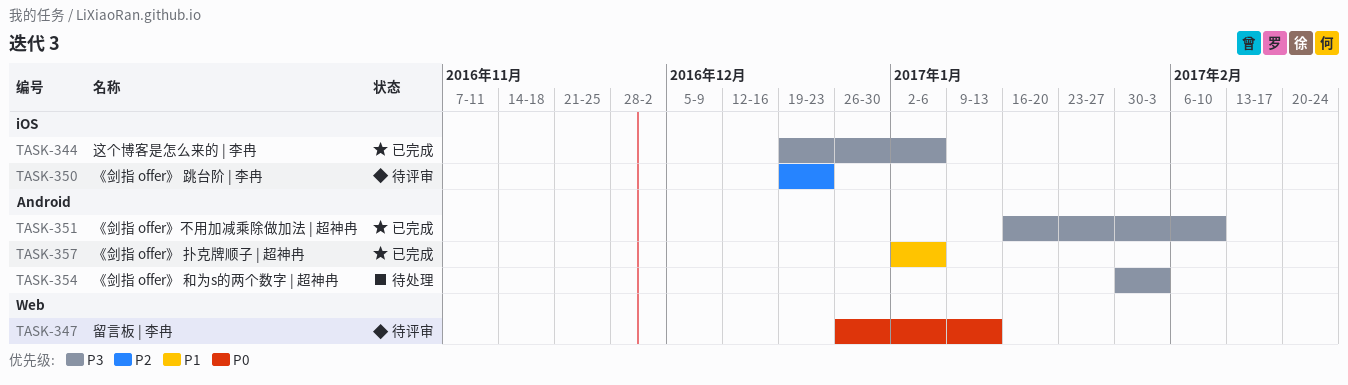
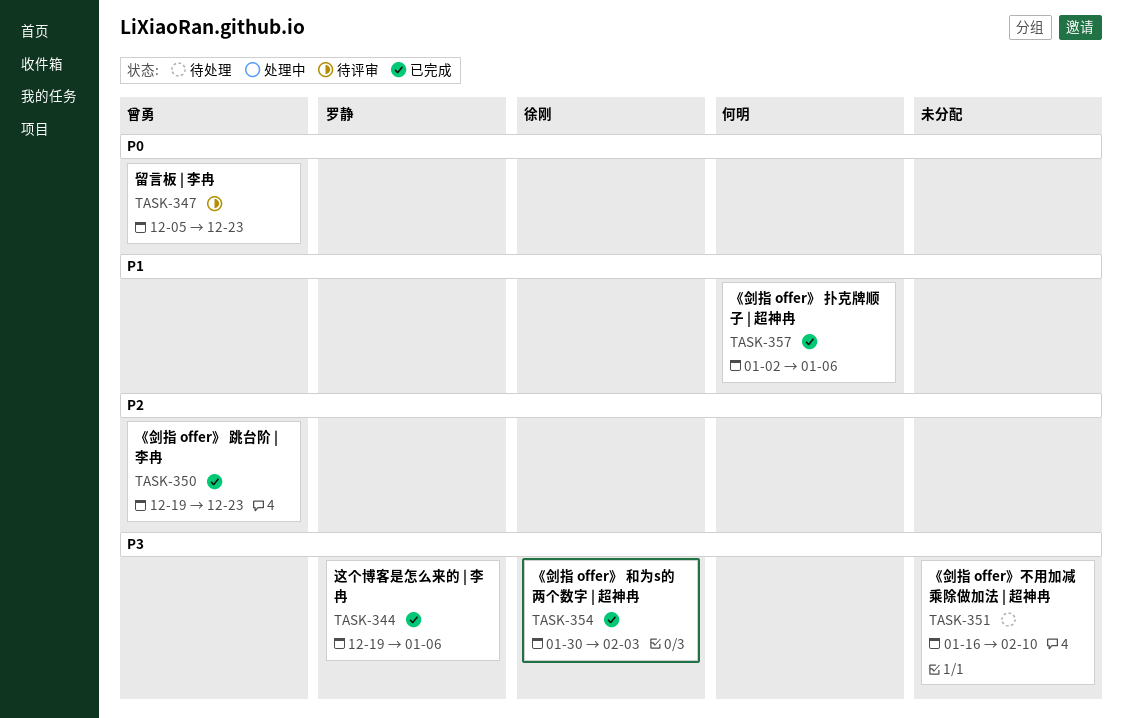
TASK-347, start: Dec 26 -> Dec 5
TASK-347, due: Jan 13 -> Dec 23
TASK-350, status: 待评审 -> 已完成
TASK-351, status: 已完成 -> 待处理
TASK-354, status: 待处理 -> 已完成

